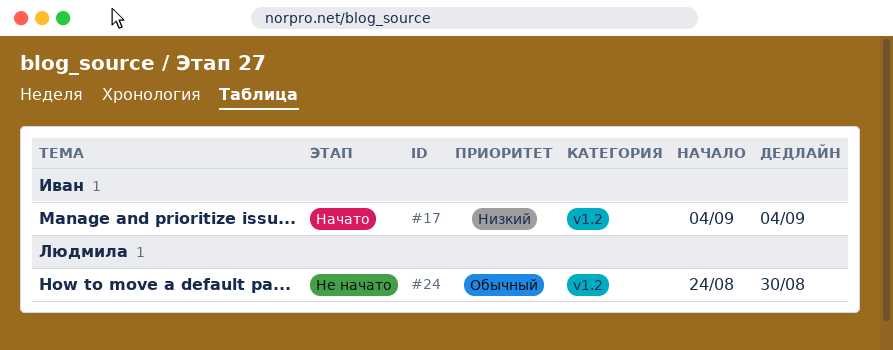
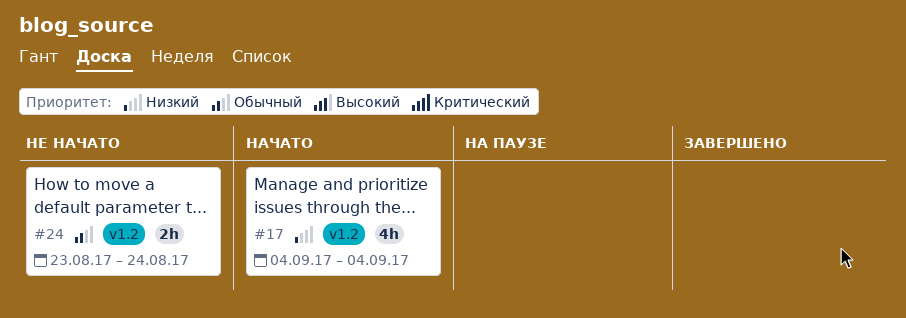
#24, start: Aug 24 -> Aug 23
#24, due: Aug 30 -> Aug 24

